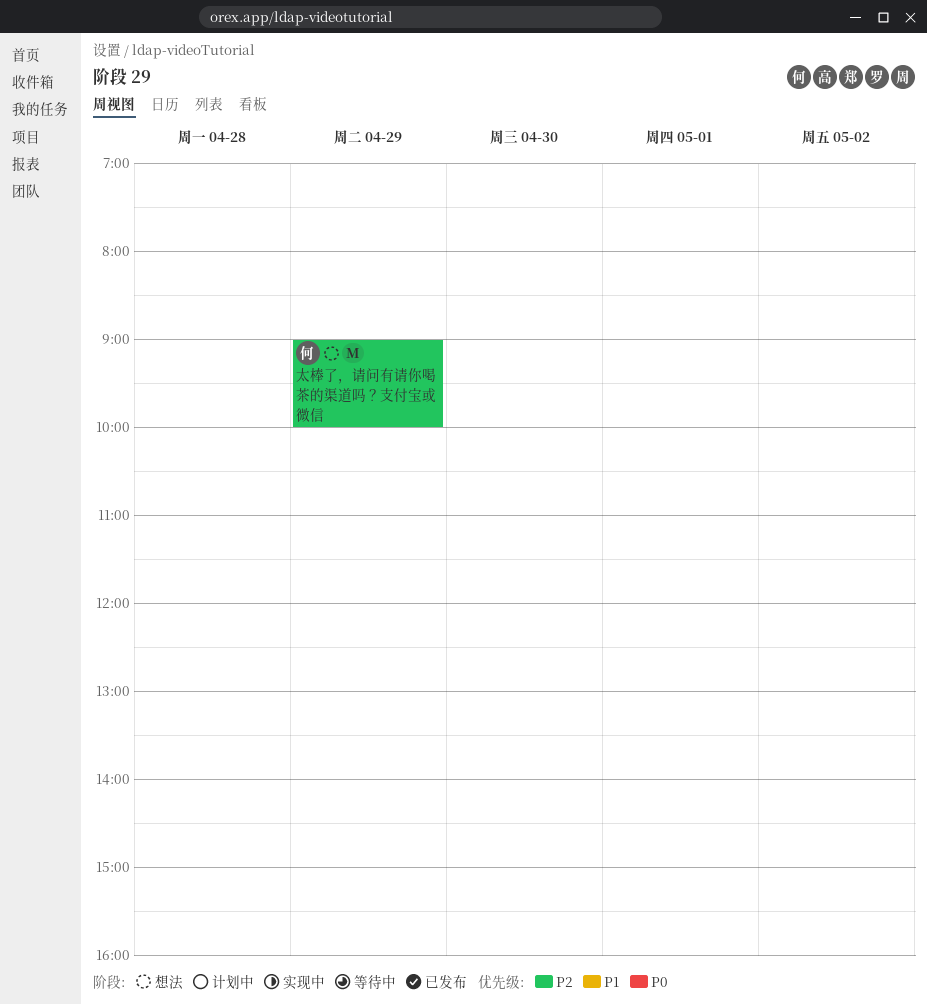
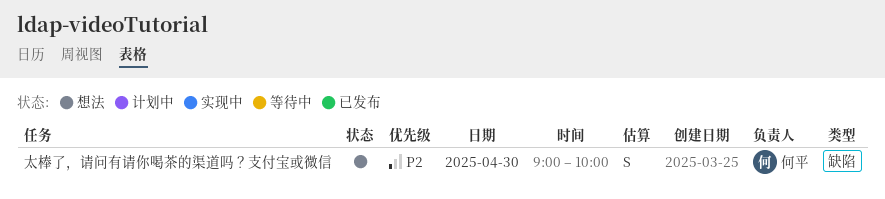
太棒了，请问有请你喝茶的渠道吗？支付宝或微信, estimate: M -> S
太棒了，请问有请你喝茶的渠道吗？支付宝或微信, day: Apr 29 -> Apr 30

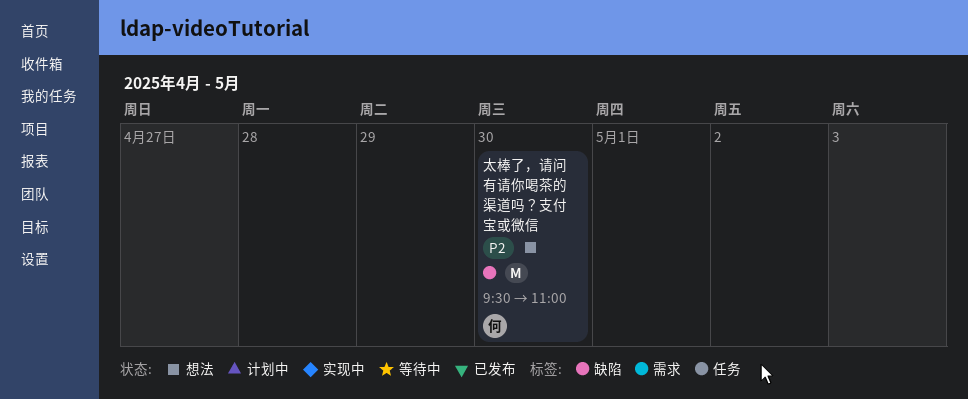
太棒了，请问有请你喝茶的渠道吗？支付宝或微信, estimate: S -> M
太棒了，请问有请你喝茶的渠道吗？支付宝或微信, begins: 09:00 -> 09:30
太棒了，请问有请你喝茶的渠道吗？支付宝或微信, ends: 10:00 -> 11:00

